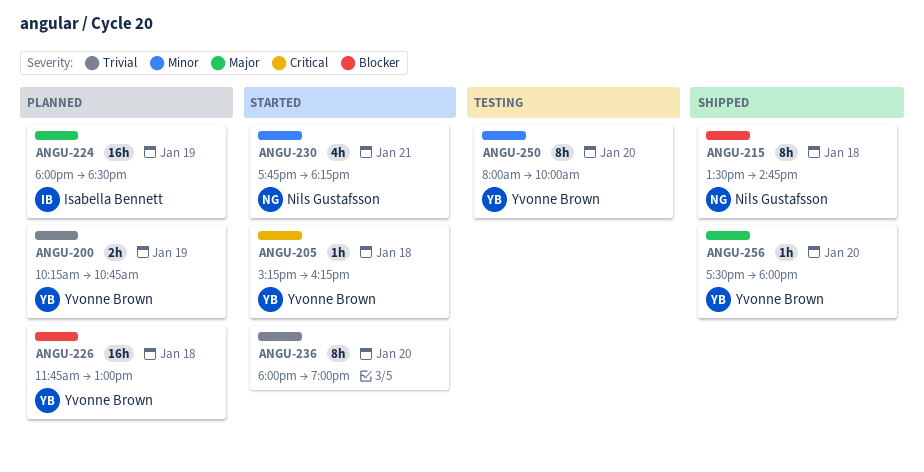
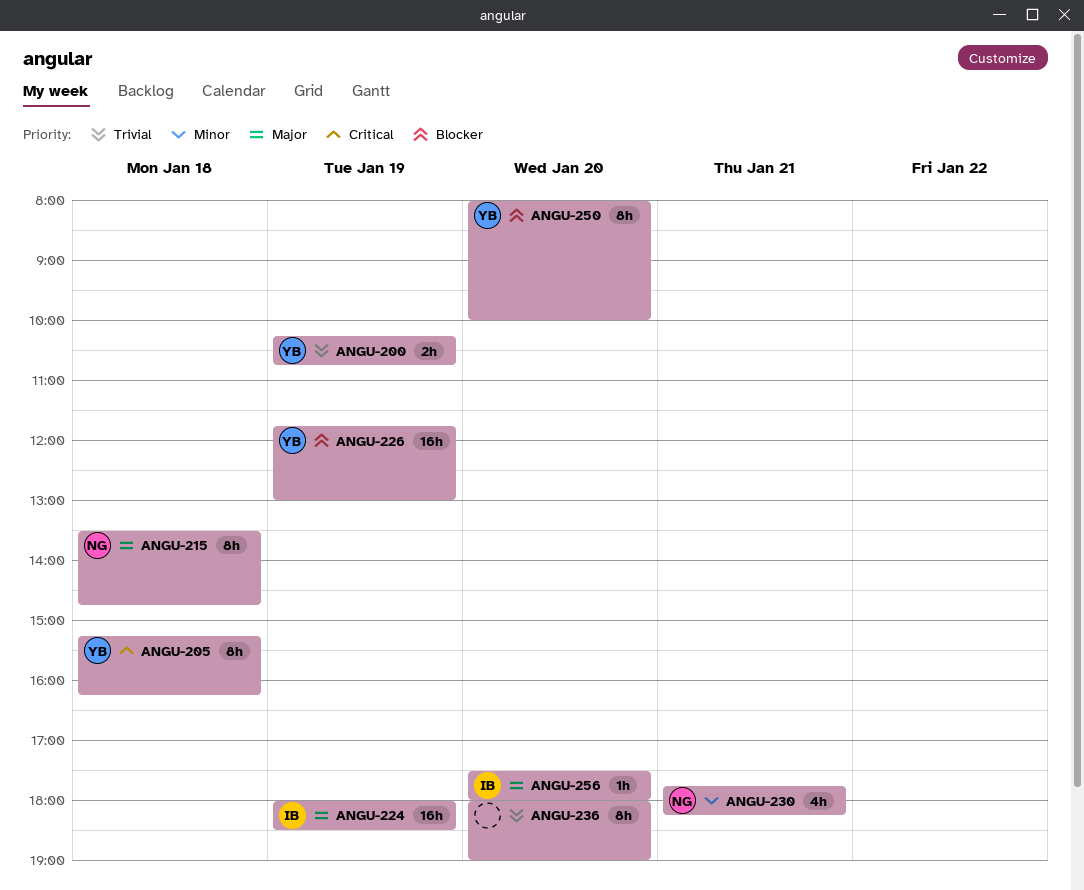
ANGU-205, estimate: 1h -> 8h
ANGU-215, priority: Blocker -> Major
ANGU-226, day: Jan 18 -> Jan 19
ANGU-250, priority: Minor -> Blocker
ANGU-256, owner: Yvonne Brown -> Isabella Bennett

